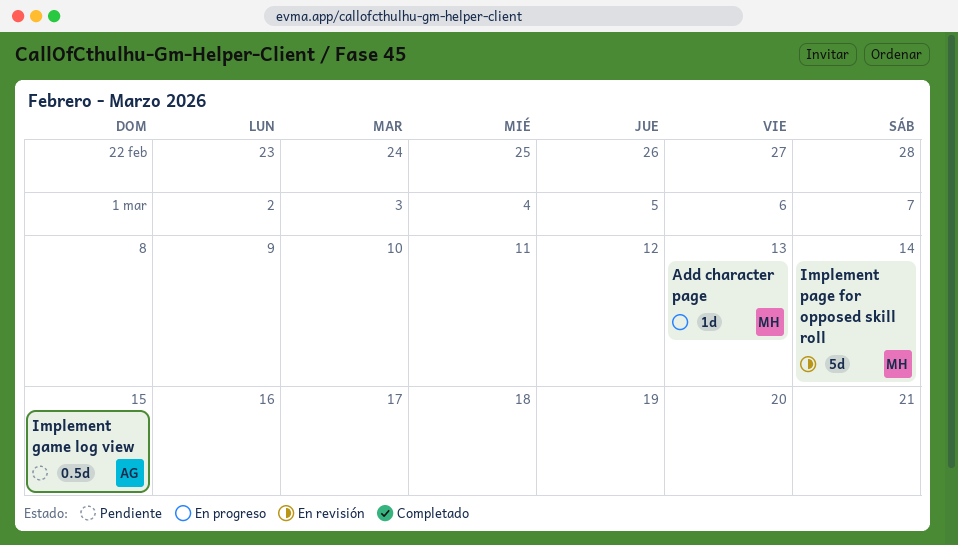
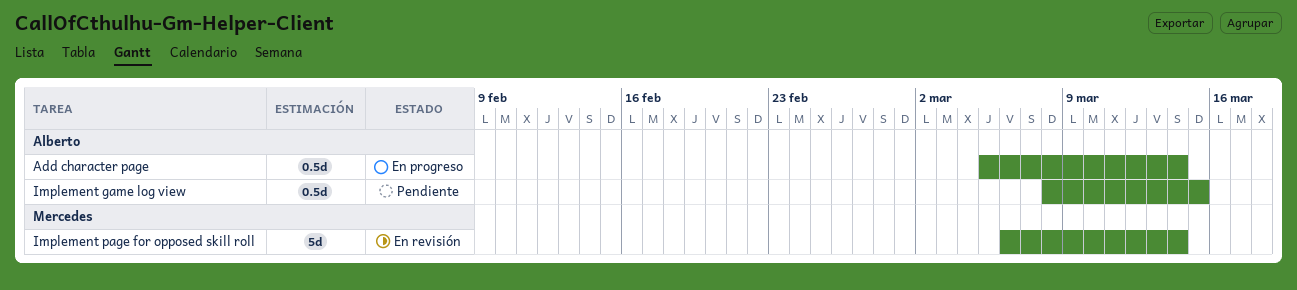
Add character page, owner: Mercedes -> Alberto
Add character page, estimate: 1d -> 0.5d
Add character page, due: Mar 13 -> Mar 14

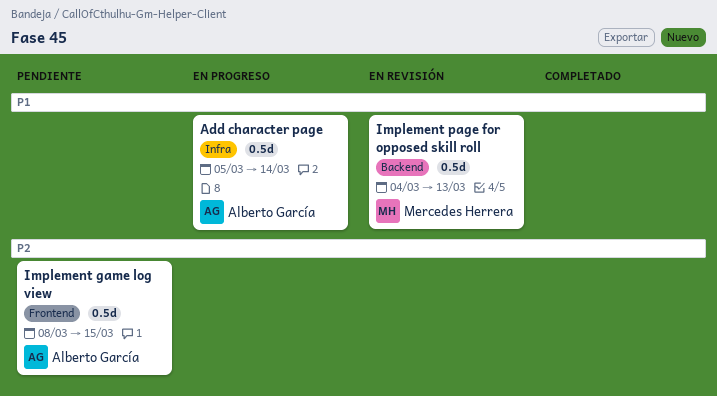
Implement page for opposed skill roll, estimate: 5d -> 0.5d
Implement page for opposed skill roll, start: Mar 6 -> Mar 4
Implement page for opposed skill roll, due: Mar 14 -> Mar 13

